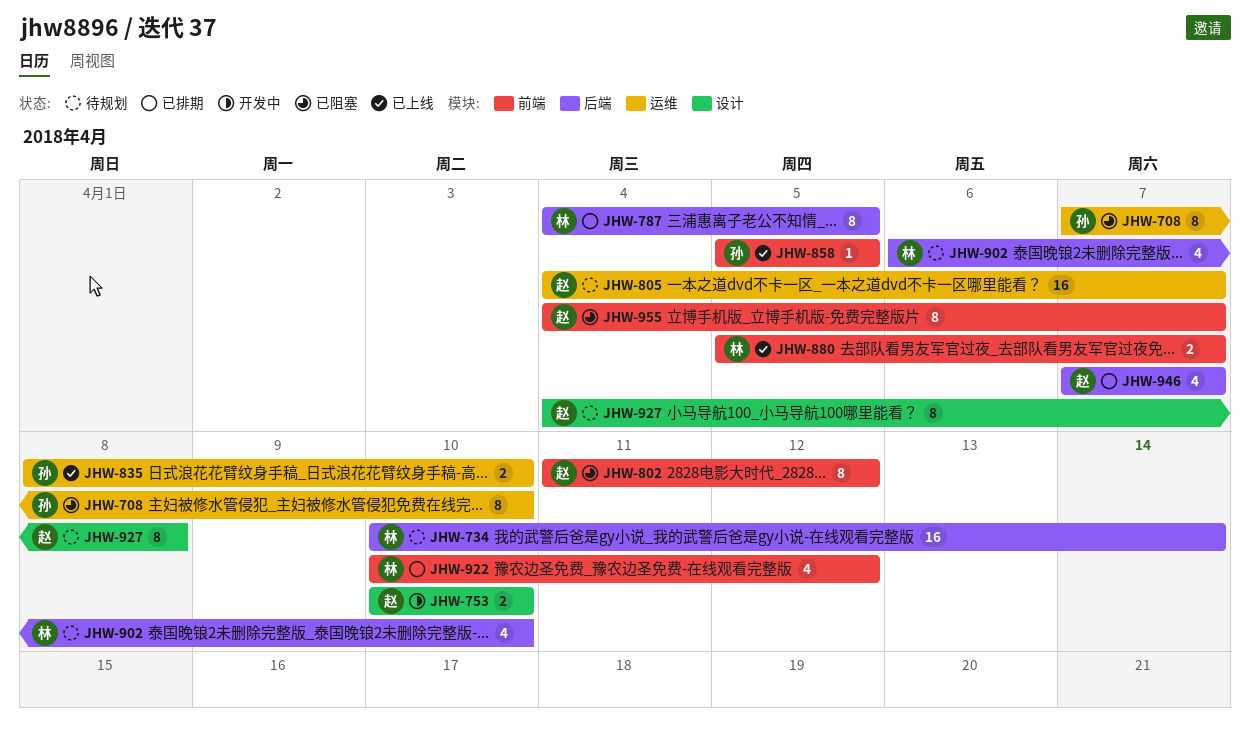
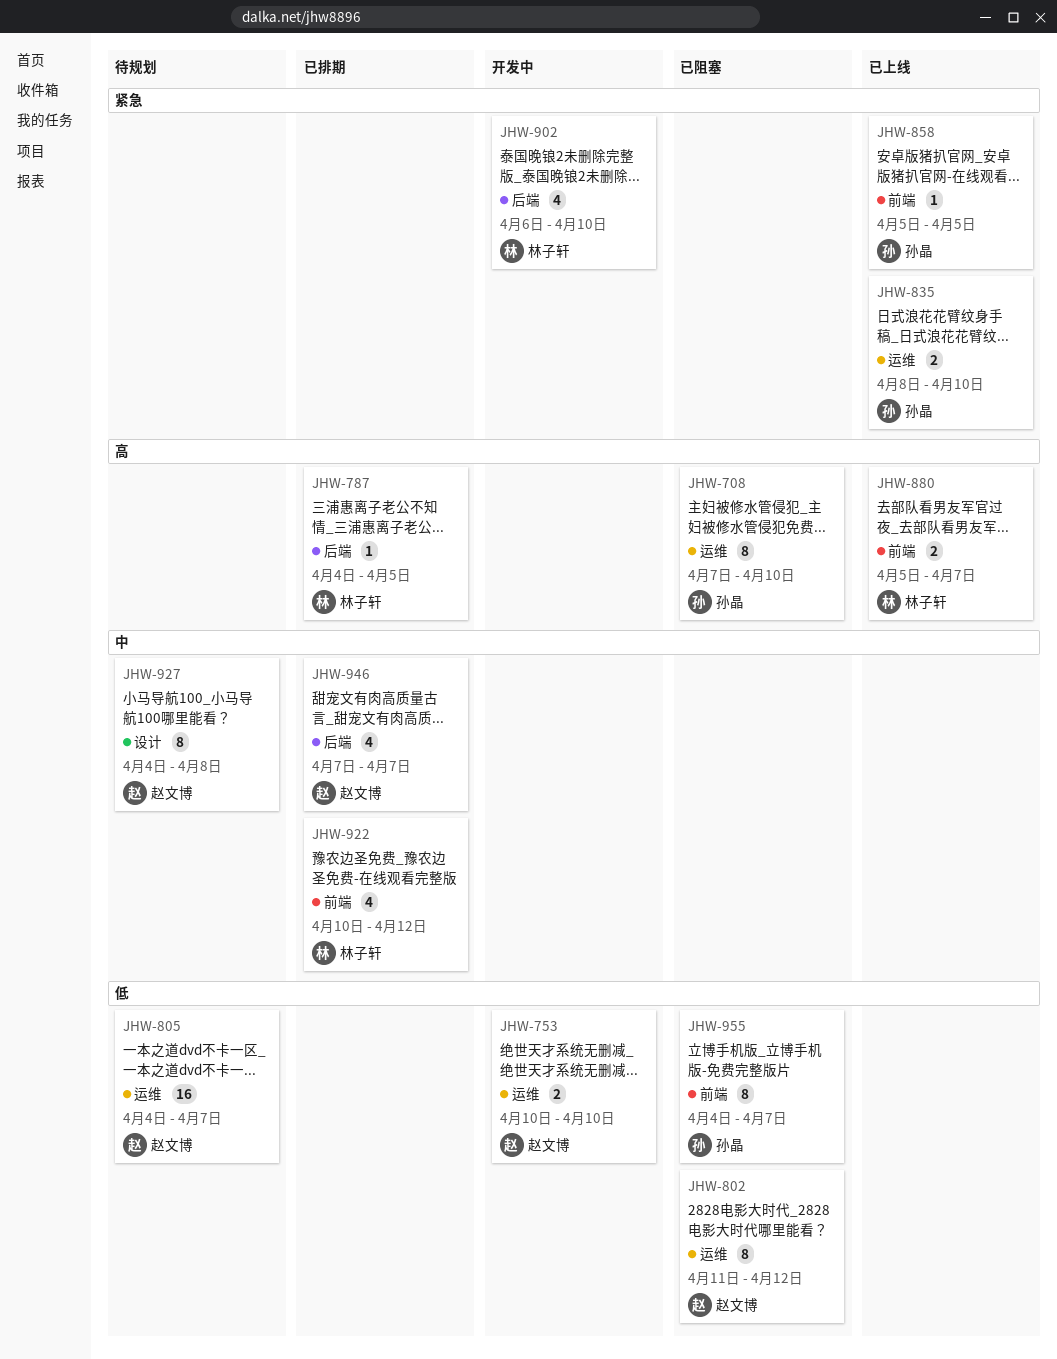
JHW-734: present -> none
JHW-753, label: 设计 -> 运维
JHW-787, estimate: 8 -> 1
JHW-802, label: 前端 -> 运维
JHW-902, status: 待规划 -> 开发中
JHW-955, owner: 赵文博 -> 孙晶

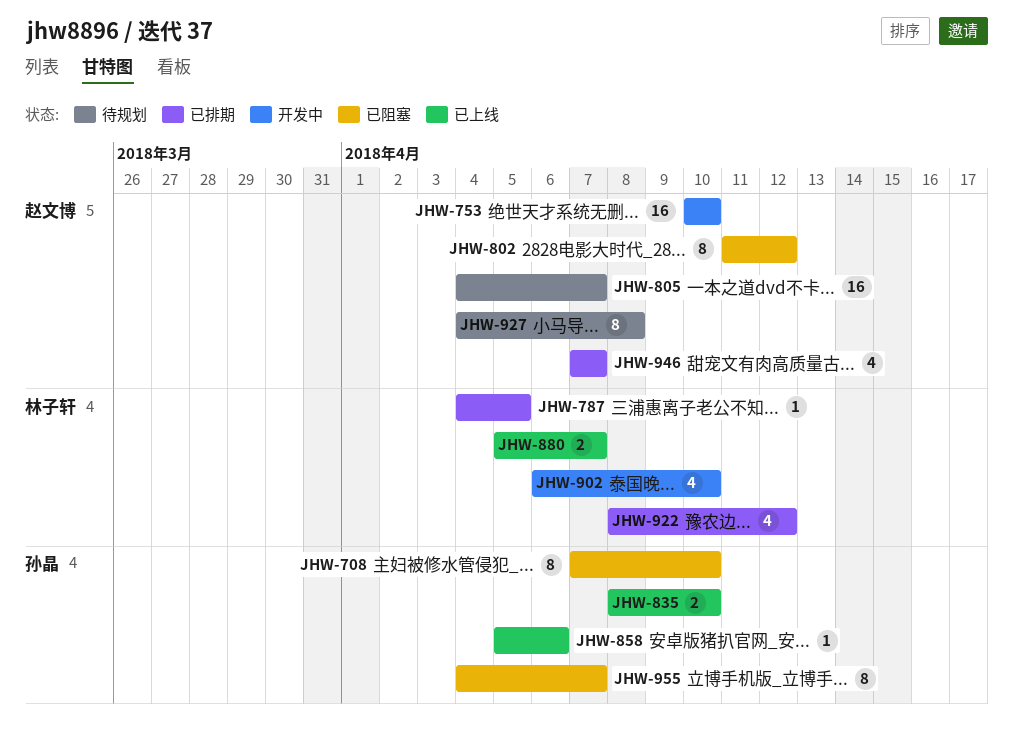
JHW-753, estimate: 2 -> 16
JHW-858, due: Apr 5 -> Apr 6
JHW-922, start: Apr 10 -> Apr 8

